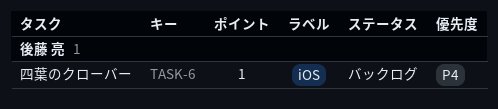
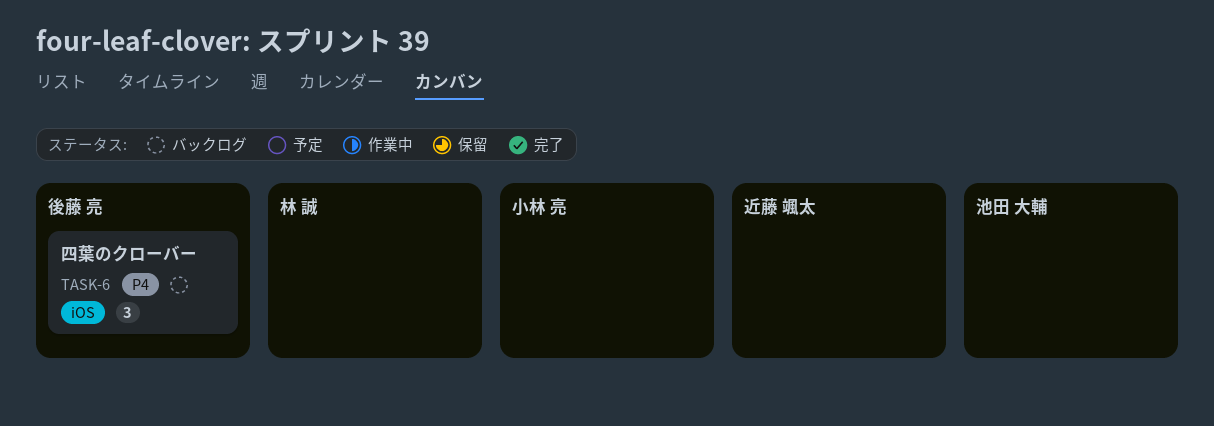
TASK-6, estimate: 1 -> 3

